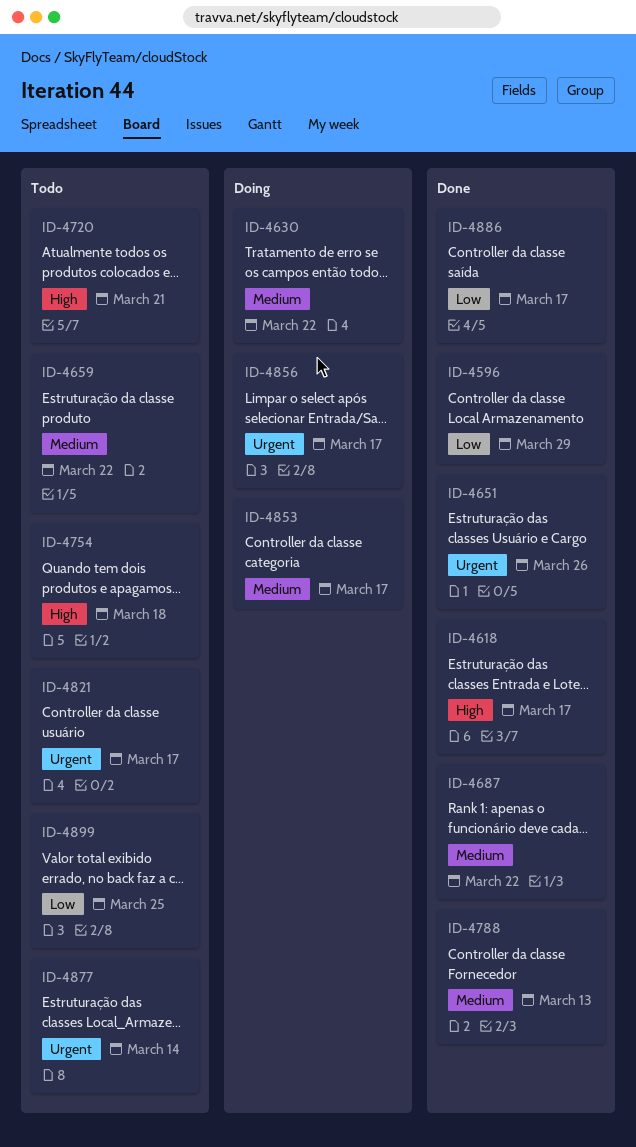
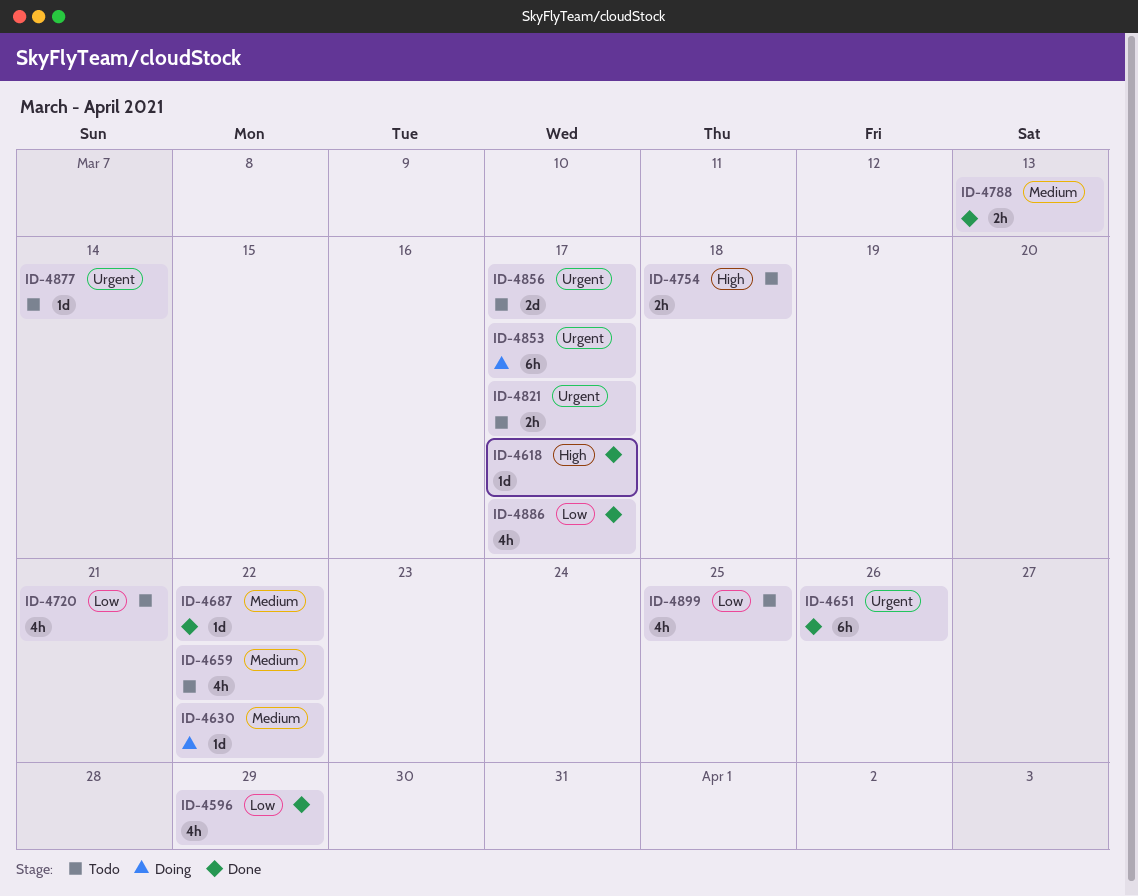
ID-4720, priority: High -> Low
ID-4853, priority: Medium -> Urgent
ID-4856, status: Doing -> Todo

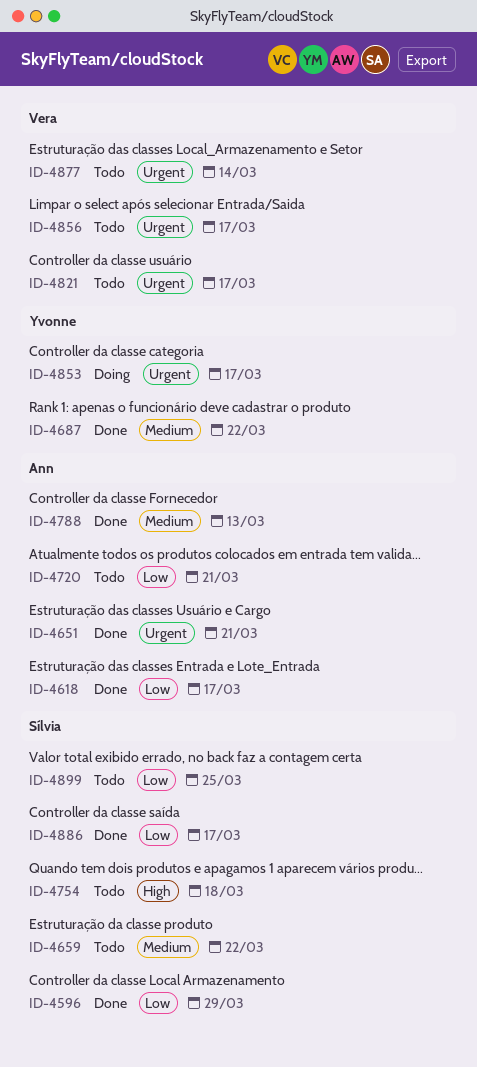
ID-4618, priority: High -> Low
ID-4630: present -> none
ID-4651, due: Mar 26 -> Mar 21

